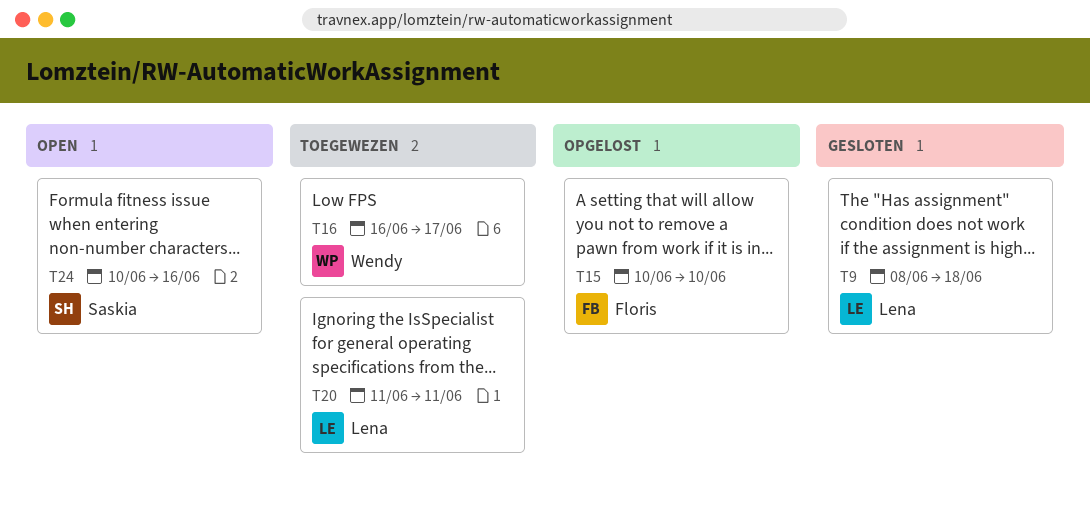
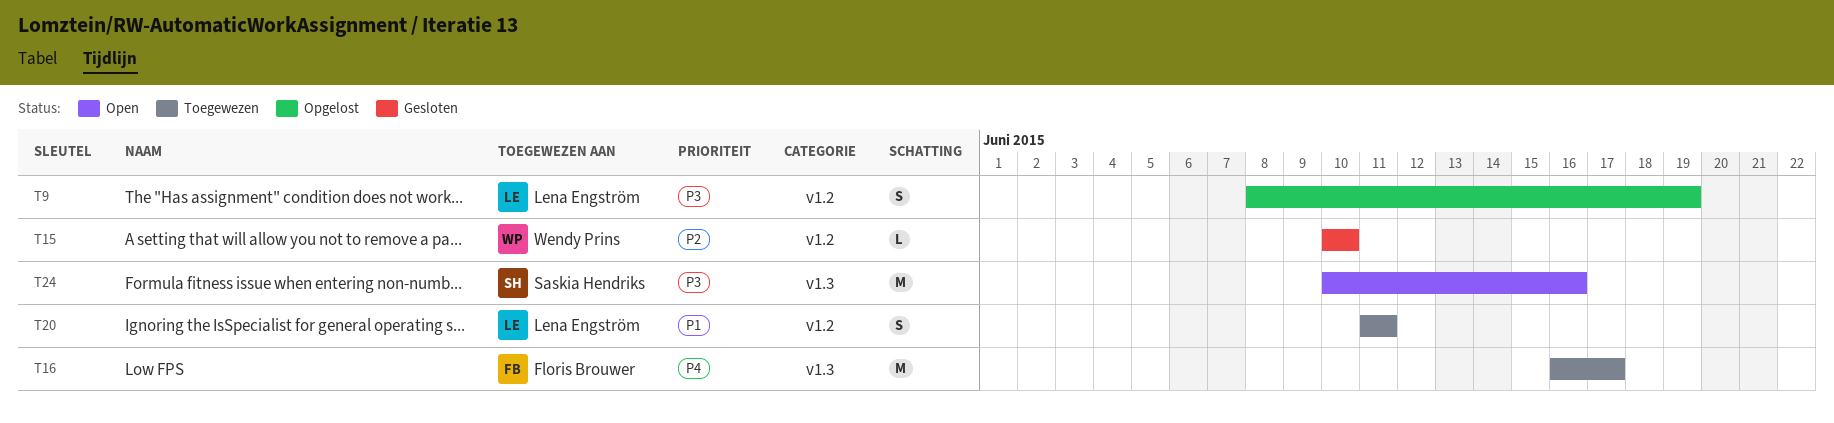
T9, status: Gesloten -> Opgelost
T9, due: Jun 18 -> Jun 19
T15, status: Opgelost -> Gesloten
T15, owner: Floris Brouwer -> Wendy Prins
T16, owner: Wendy Prins -> Floris Brouwer

